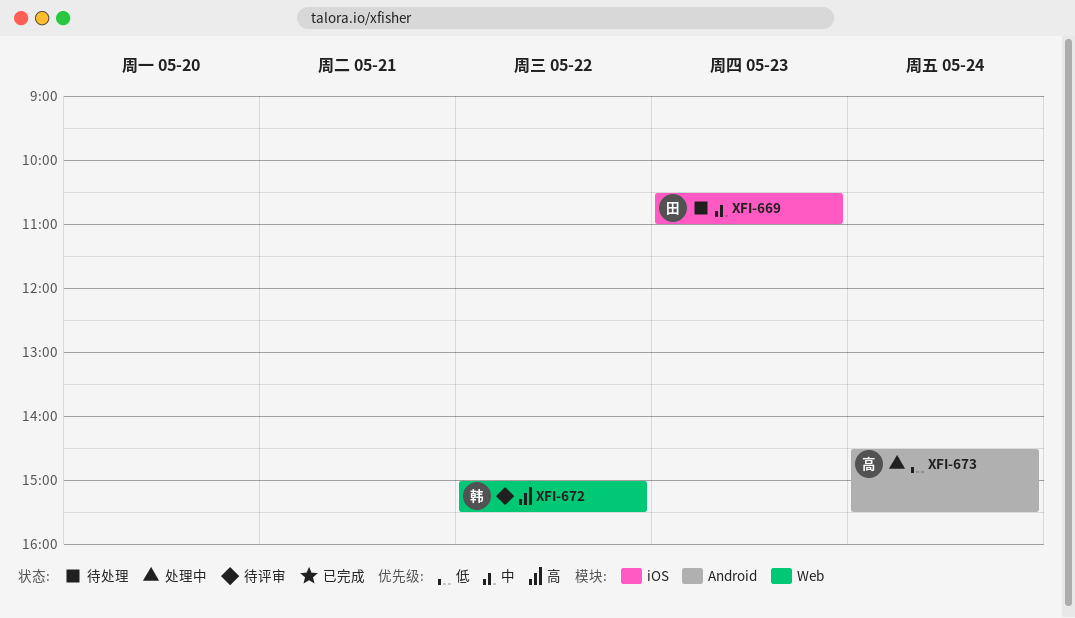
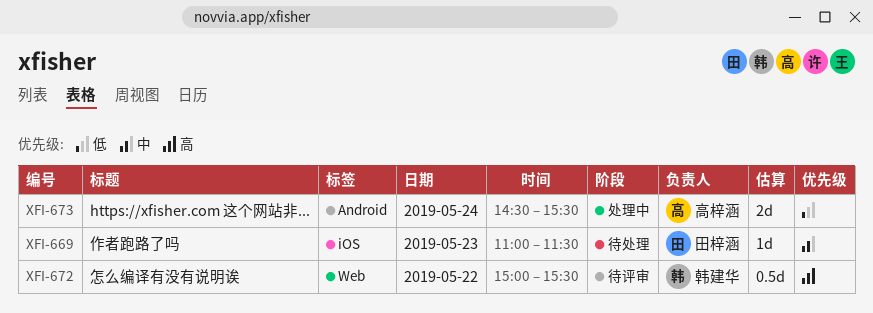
XFI-669, begins: 10:30 -> 11:00
XFI-669, ends: 11:00 -> 11:30

